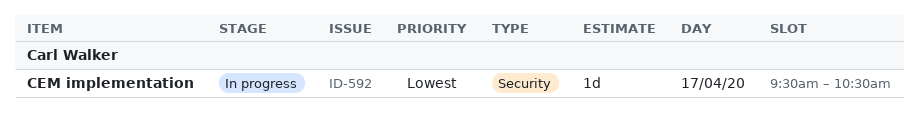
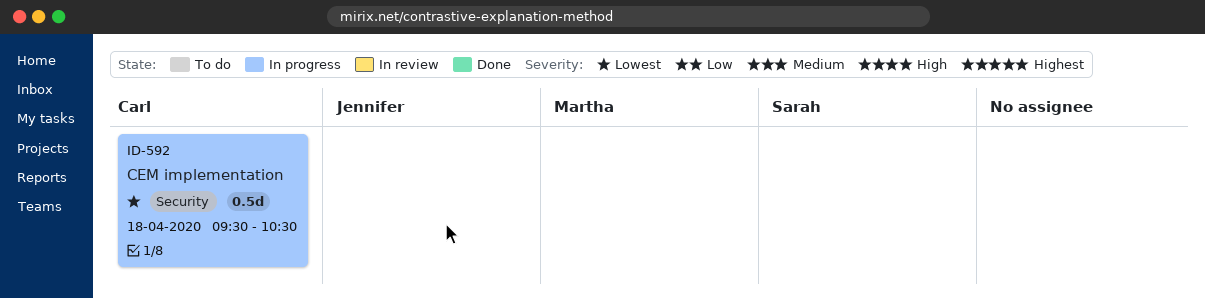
ID-592, estimate: 1d -> 0.5d
ID-592, day: Apr 17 -> Apr 18

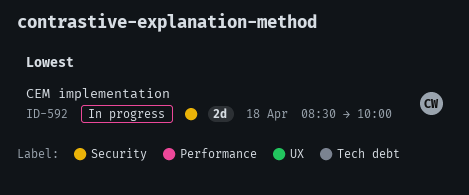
ID-592, estimate: 0.5d -> 2d
ID-592, begins: 09:30 -> 08:30
ID-592, ends: 10:30 -> 10:00

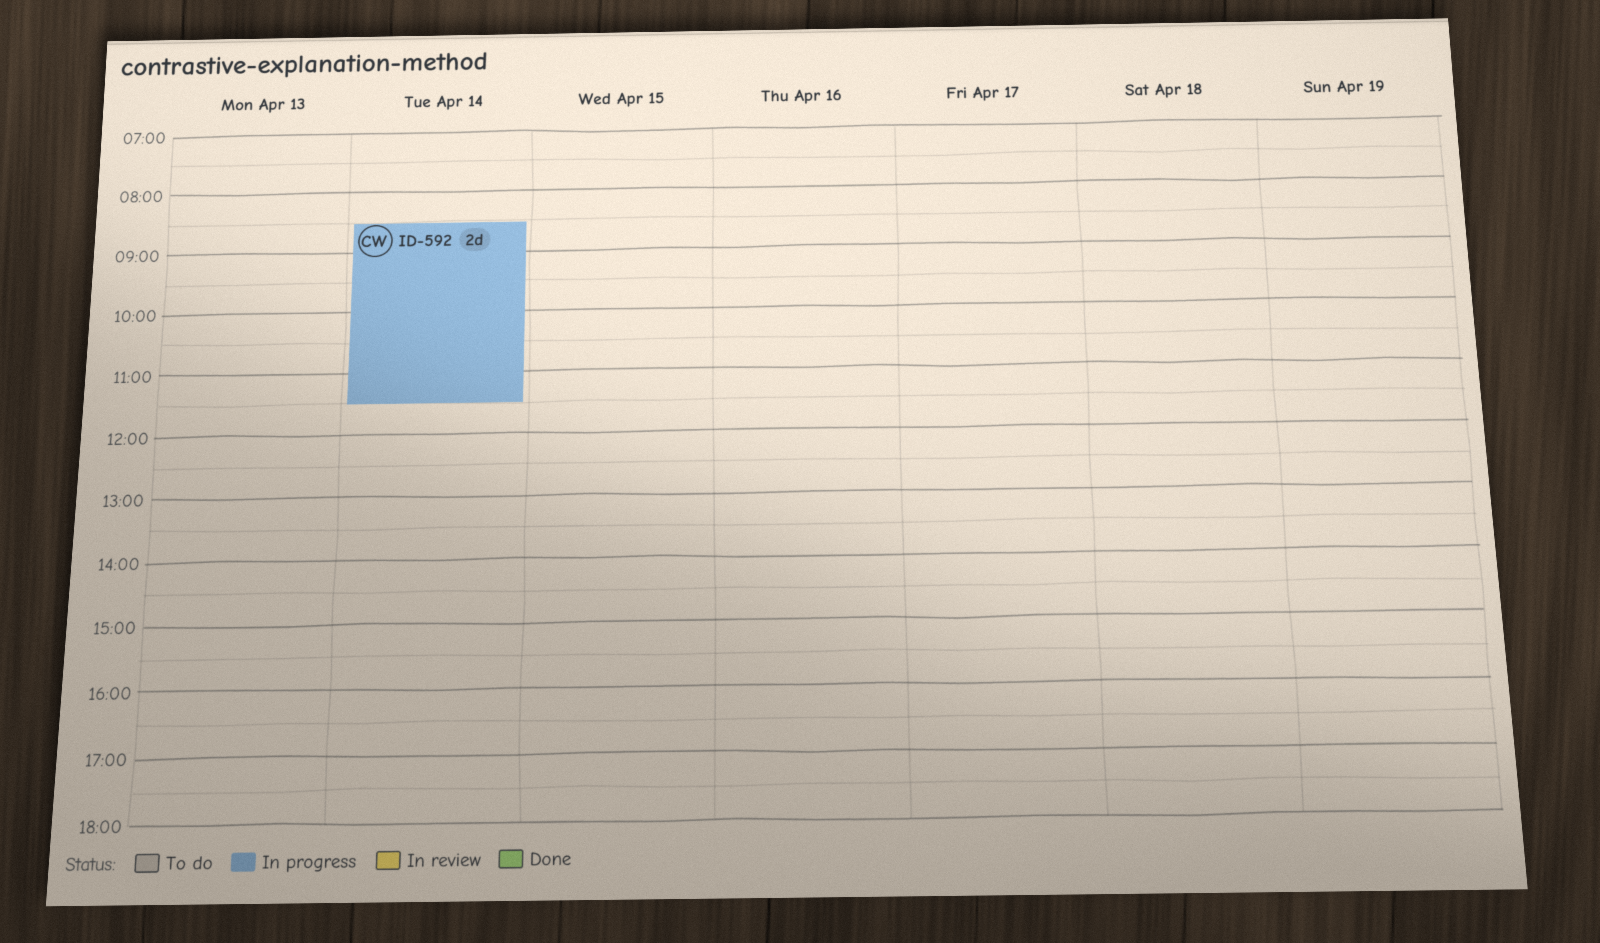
ID-592, day: Apr 18 -> Apr 14
ID-592, ends: 10:00 -> 11:30

